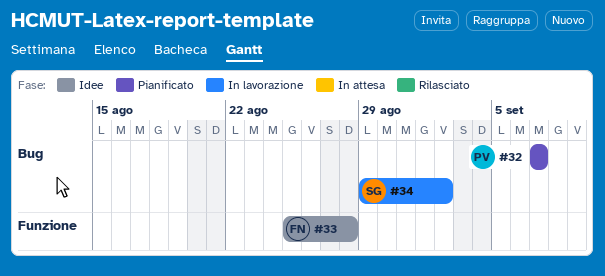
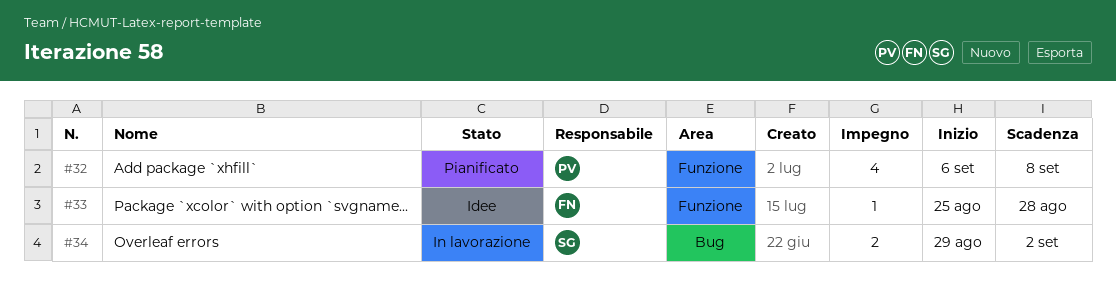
#32, label: Bug -> Funzione
#32, start: Sep 7 -> Sep 6
#32, due: Sep 7 -> Sep 8

